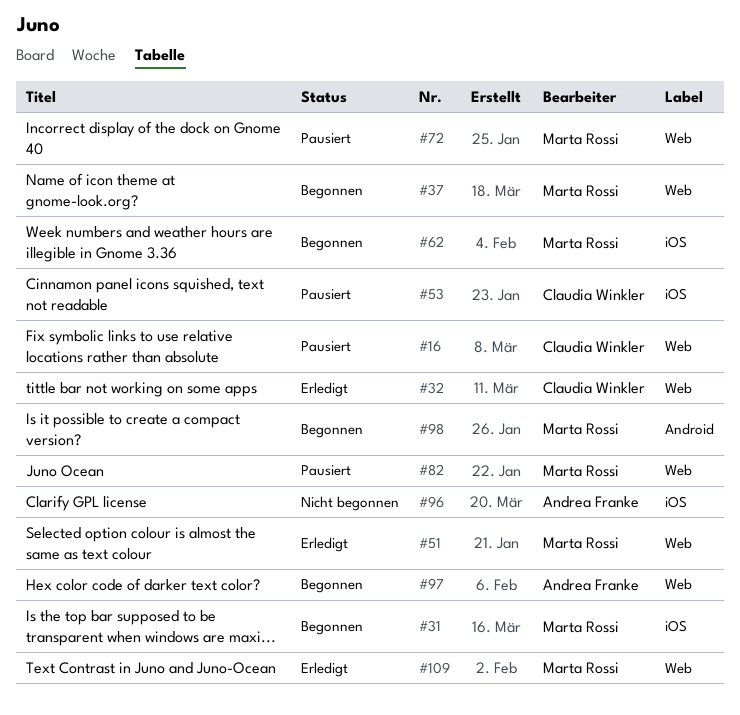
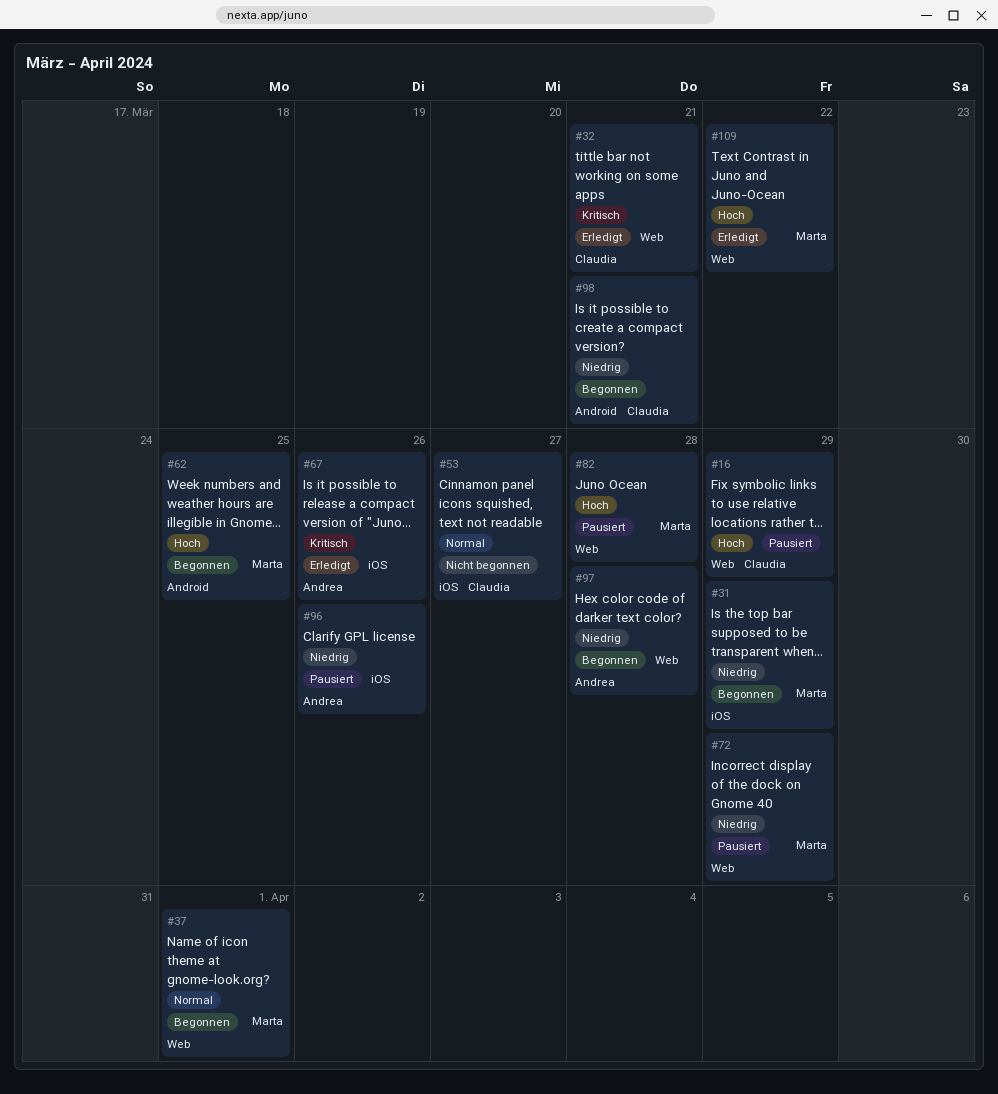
#51: present -> none
#53, status: Pausiert -> Nicht begonnen
#62, label: iOS -> Android
#67: none -> present
#96, status: Nicht begonnen -> Pausiert
#98, owner: Marta Rossi -> Claudia Winkler

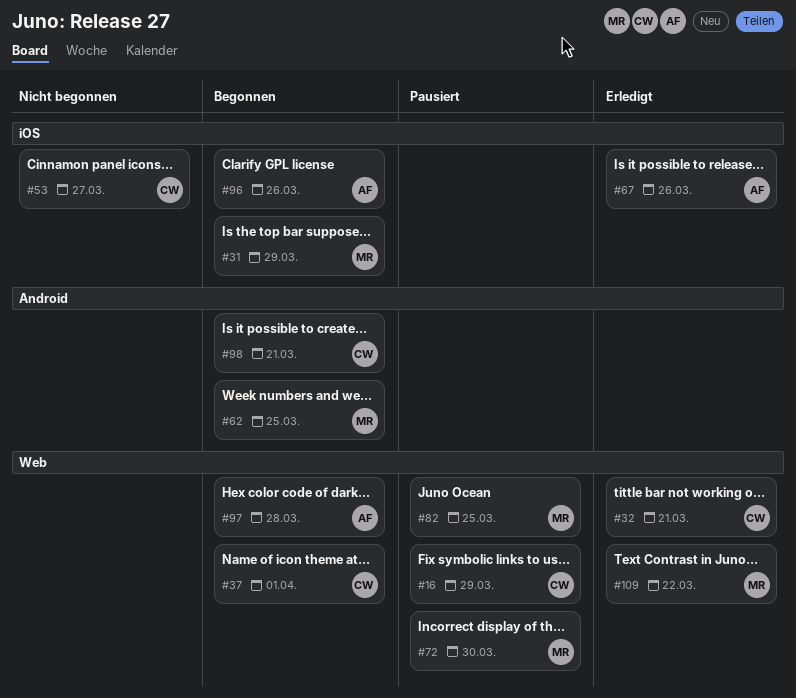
#37, owner: Marta -> Claudia
#72, due: Mar 29 -> Mar 30
#82, due: Mar 28 -> Mar 25
#96, status: Pausiert -> Begonnen

